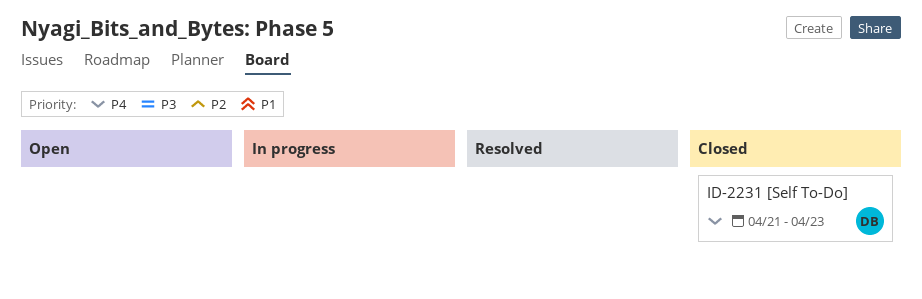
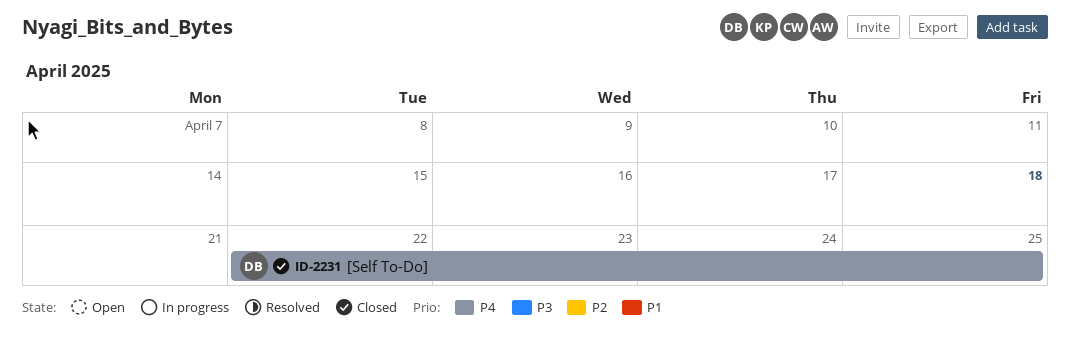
ID-2231, start: Apr 21 -> Apr 22
ID-2231, due: Apr 23 -> Apr 25

